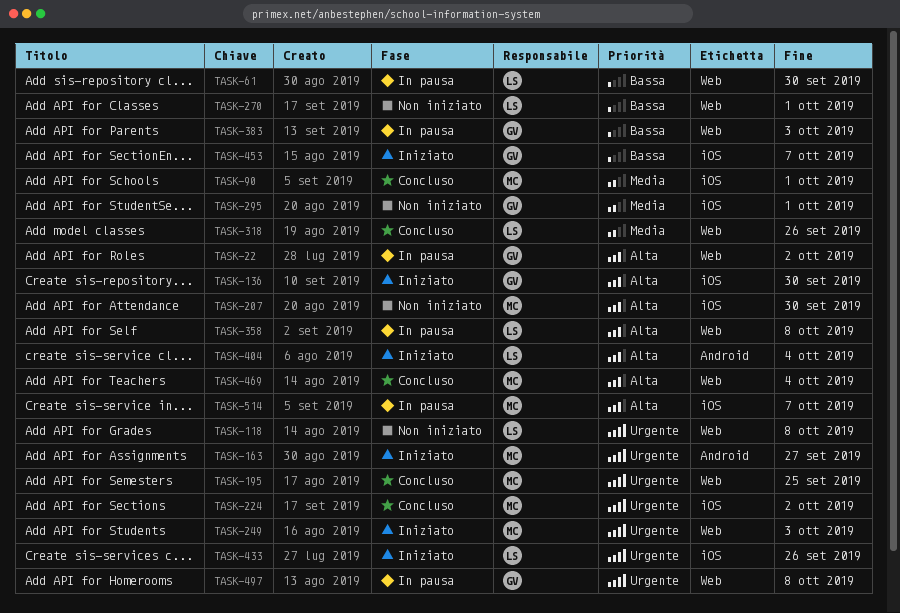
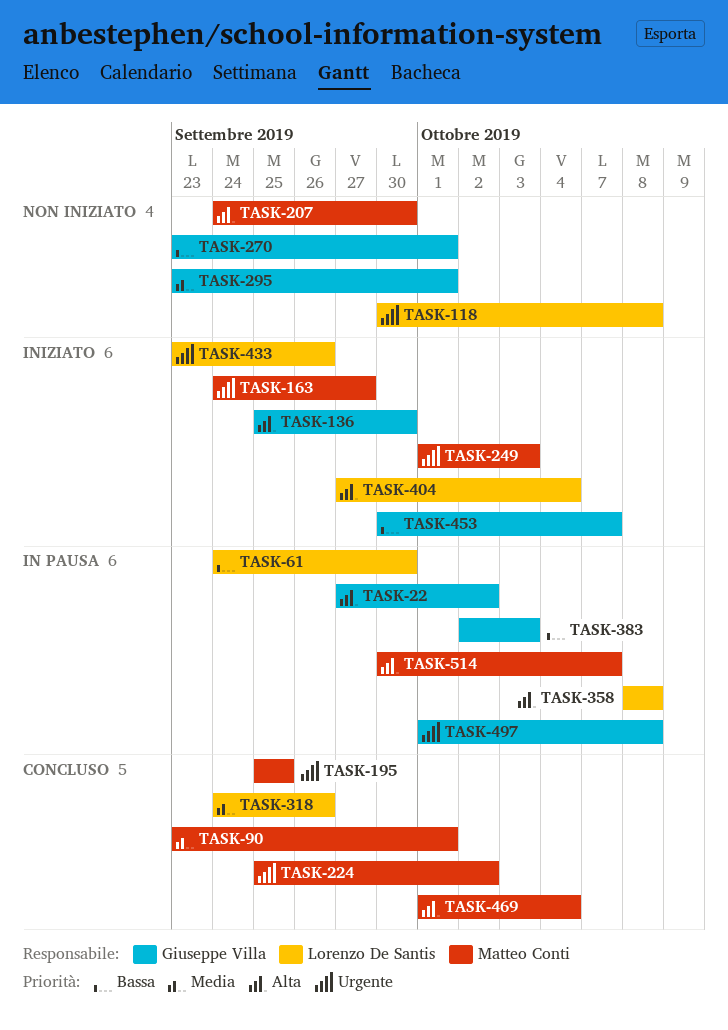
TASK-270, owner: Lorenzo De Santis -> Giuseppe Villa

